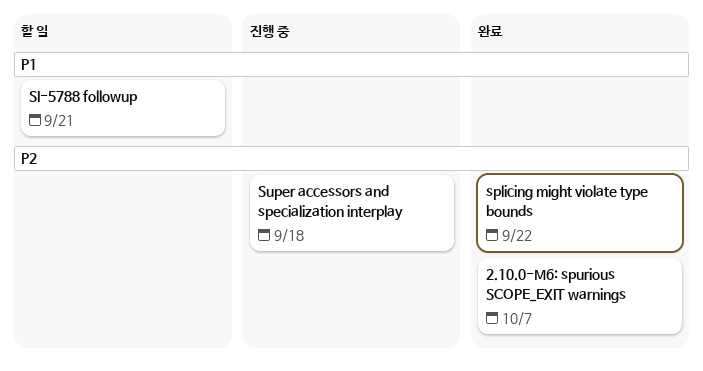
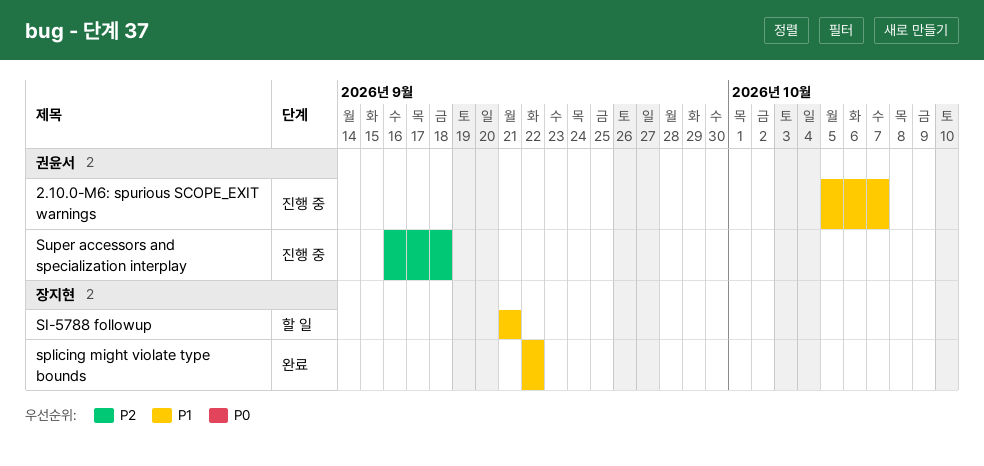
2.10.0-M6: spurious SCOPE_EXIT warnings, status: 완료 -> 진행 중
2.10.0-M6: spurious SCOPE_EXIT warnings, priority: P2 -> P1
splicing might violate type bounds, priority: P2 -> P1

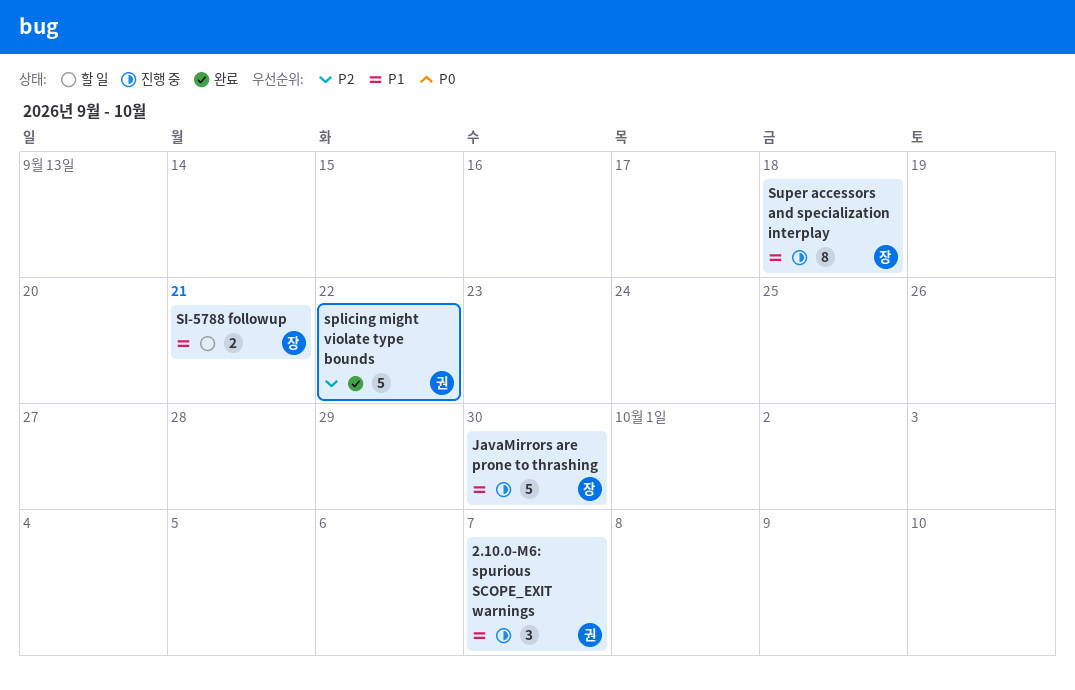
JavaMirrors are prone to thrashing: none -> present
splicing might violate type bounds, owner: 장지현 -> 권윤서
splicing might violate type bounds, priority: P1 -> P2
Super accessors and specialization interplay, owner: 권윤서 -> 장지현
Super accessors and specialization interplay, priority: P2 -> P1

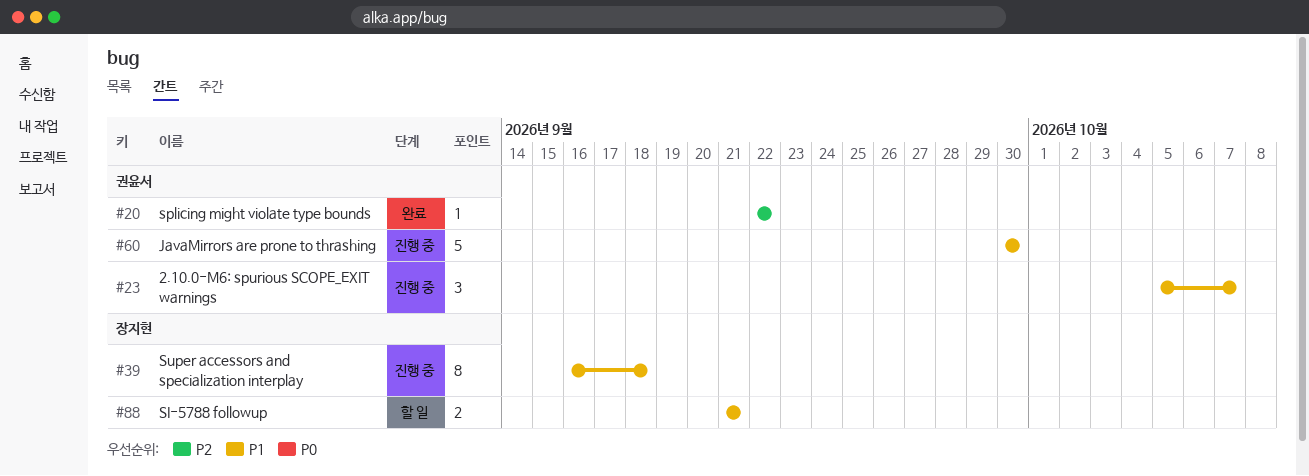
JavaMirrors are prone to thrashing, owner: 장지현 -> 권윤서
splicing might violate type bounds, estimate: 5 -> 1

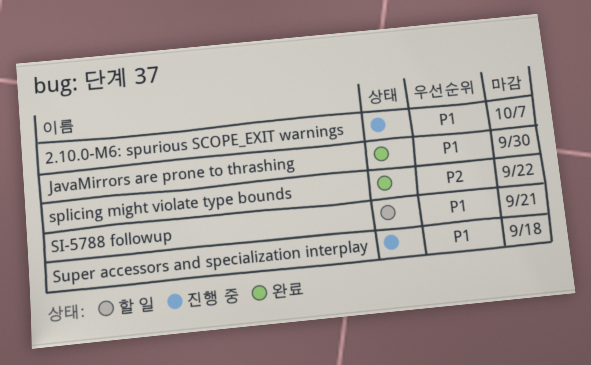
JavaMirrors are prone to thrashing, status: 진행 중 -> 완료

